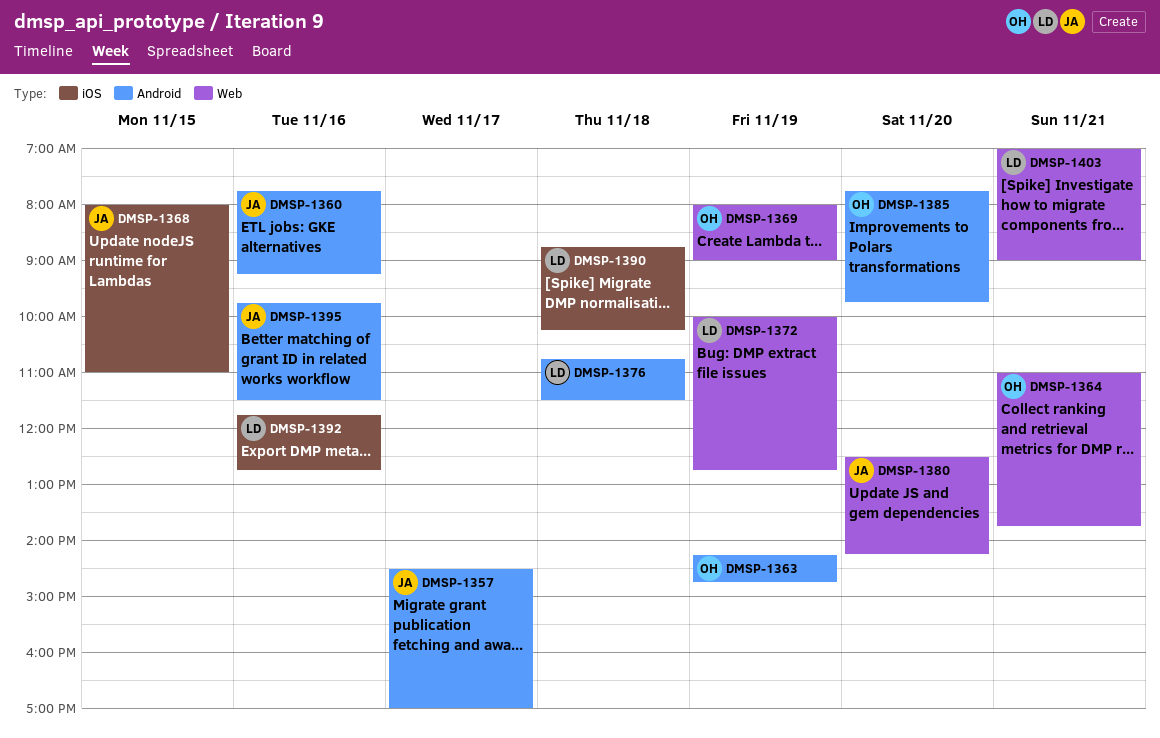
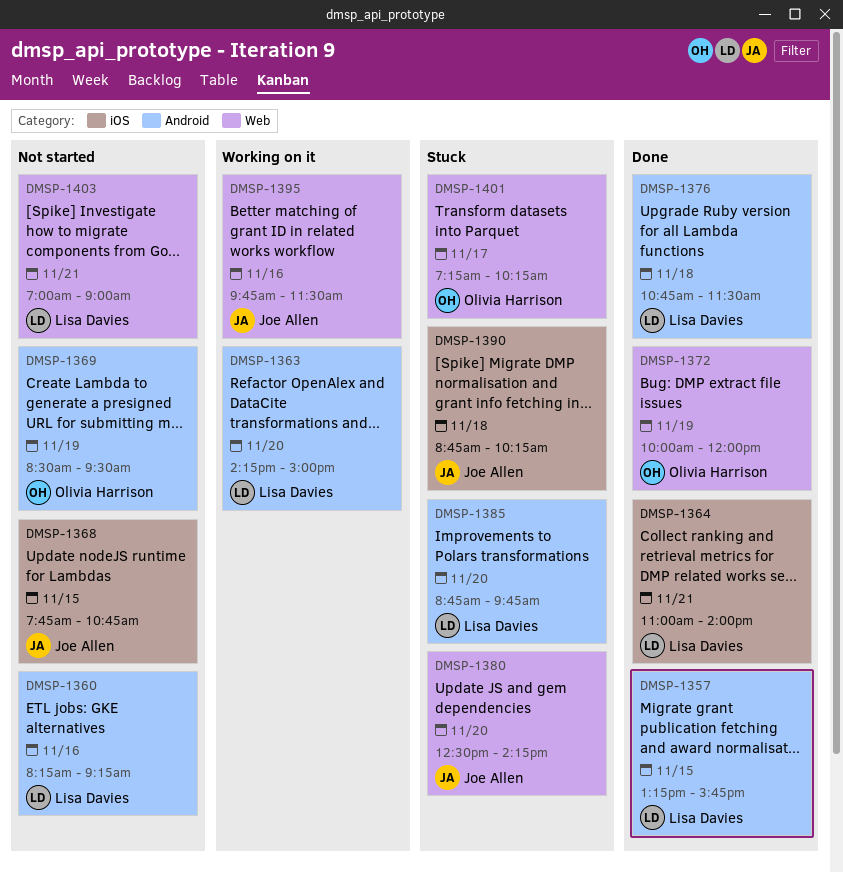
DMSP-1357, owner: Joe Allen -> Lisa Davies
DMSP-1357, day: Nov 17 -> Nov 15
DMSP-1357, begins: 14:30 -> 13:15
DMSP-1357, ends: 17:00 -> 15:45
DMSP-1360, owner: Joe Allen -> Lisa Davies
DMSP-1360, begins: 07:45 -> 08:15
DMSP-1363, owner: Olivia Harrison -> Lisa Davies
DMSP-1363, day: Nov 19 -> Nov 20
DMSP-1363, ends: 14:45 -> 15:00
DMSP-1364, owner: Olivia Harrison -> Lisa Davies
DMSP-1364, label: Web -> iOS
DMSP-1364, ends: 13:45 -> 14:00
DMSP-1368, begins: 08:00 -> 07:45
DMSP-1368, ends: 11:00 -> 10:45
DMSP-1369, label: Web -> Android
DMSP-1369, begins: 08:00 -> 08:30
DMSP-1369, ends: 09:00 -> 09:30
DMSP-1372, owner: Lisa Davies -> Olivia Harrison
DMSP-1372, ends: 12:45 -> 12:00
DMSP-1385, owner: Olivia Harrison -> Lisa Davies
DMSP-1385, begins: 07:45 -> 08:45
DMSP-1390, owner: Lisa Davies -> Joe Allen
DMSP-1392: present -> none
DMSP-1395, label: Android -> Web
DMSP-1401: none -> present

